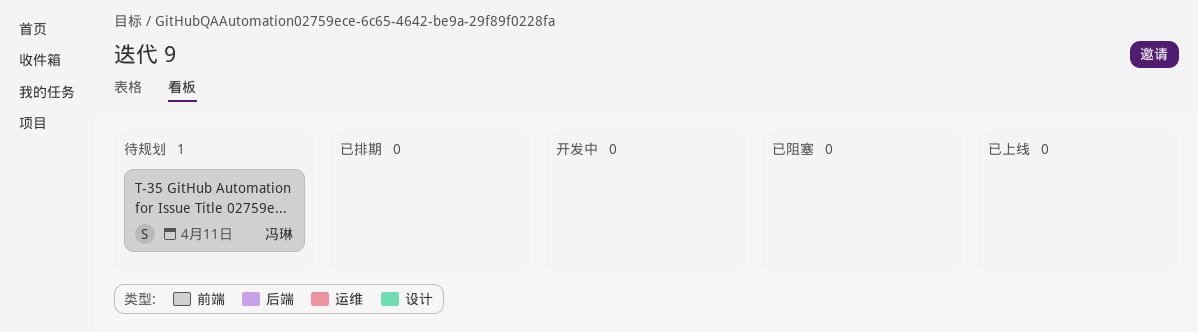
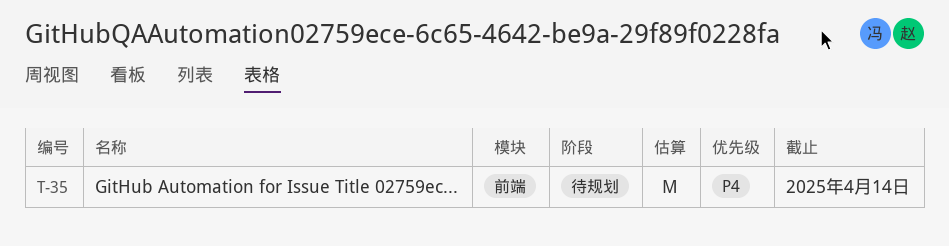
T-35, estimate: S -> M
T-35, due: Apr 11 -> Apr 14

